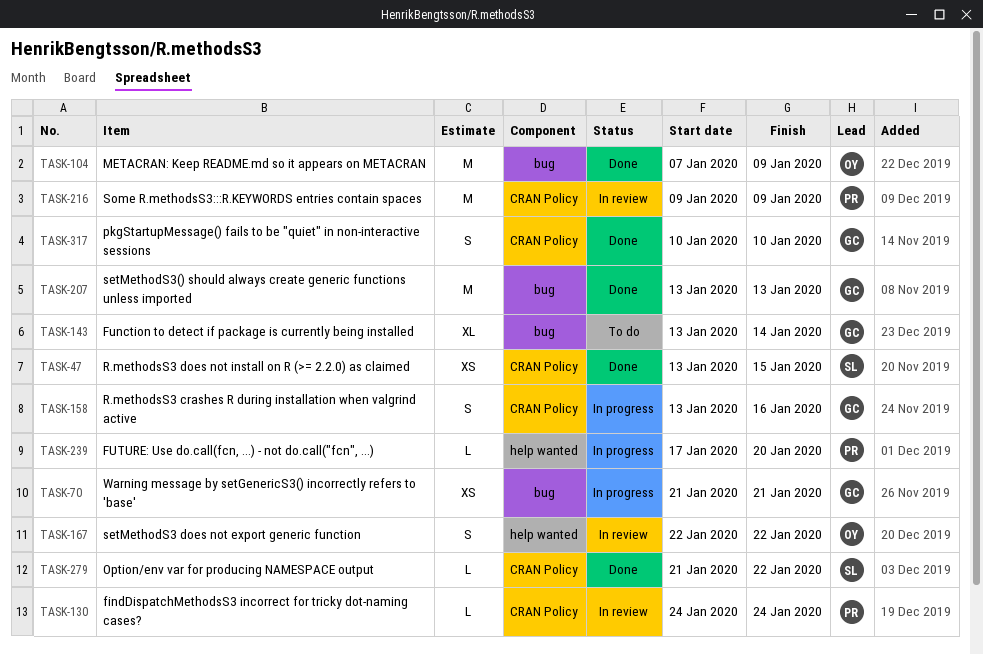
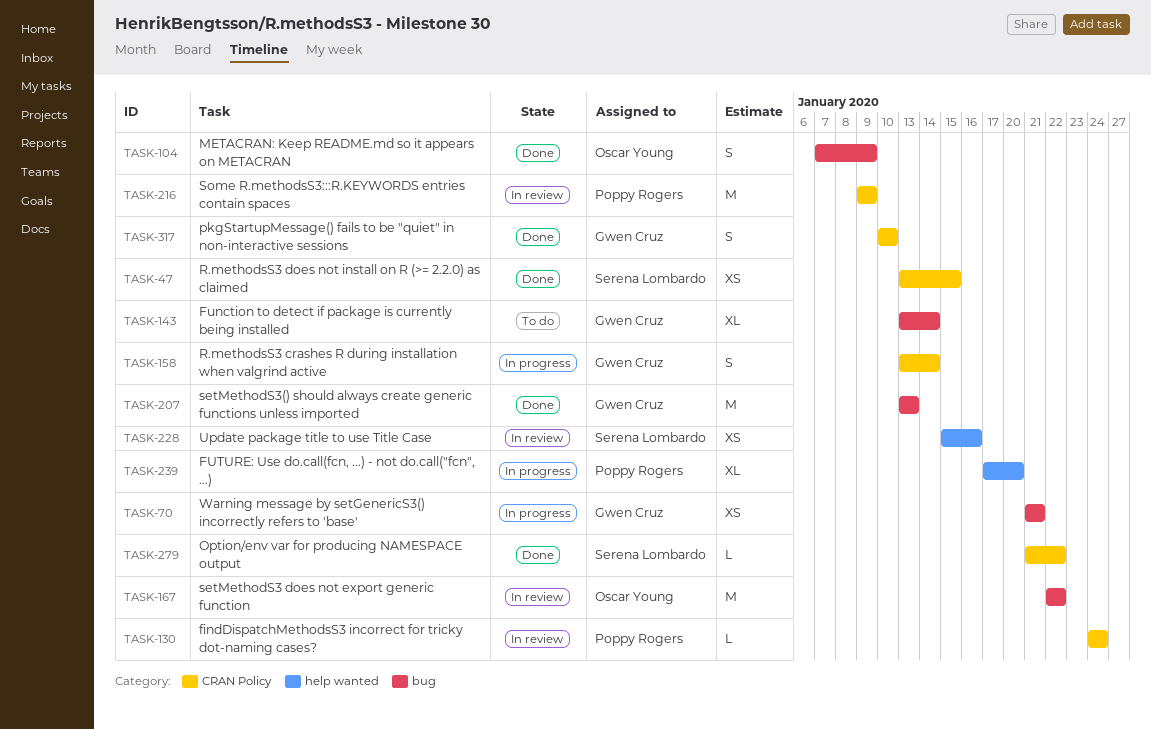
TASK-104, estimate: M -> S
TASK-158, due: Jan 16 -> Jan 14
TASK-167, label: help wanted -> bug
TASK-167, estimate: S -> M
TASK-228: none -> present
TASK-239, estimate: L -> XL

